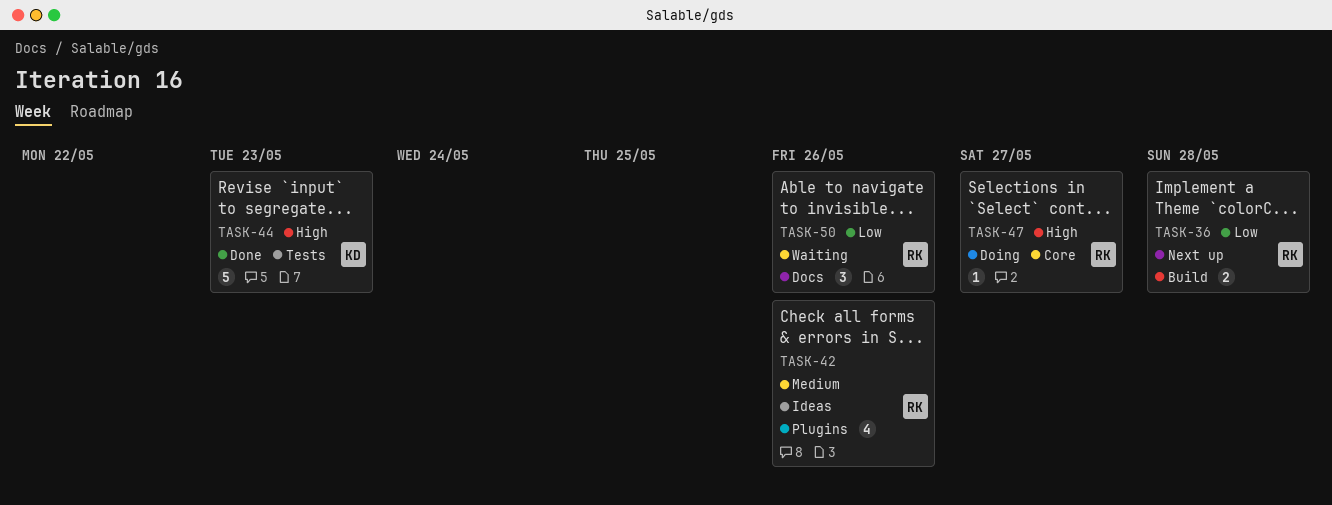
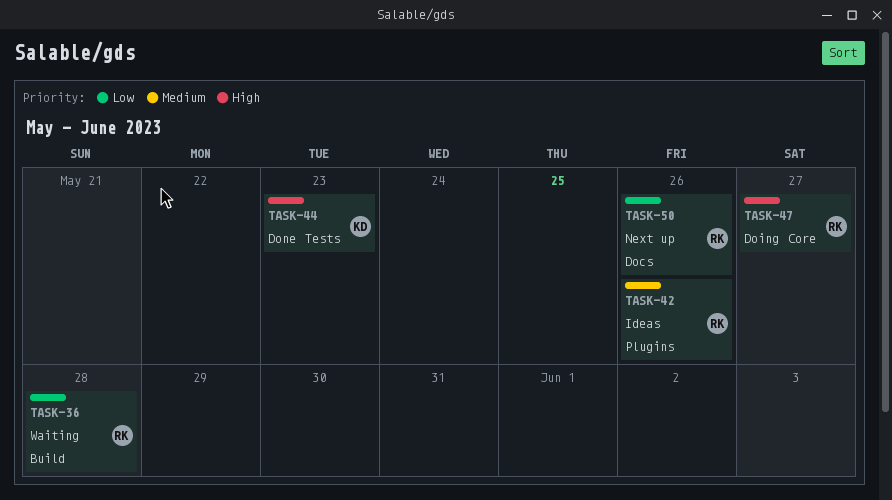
TASK-36, status: Next up -> Waiting
TASK-50, status: Waiting -> Next up

